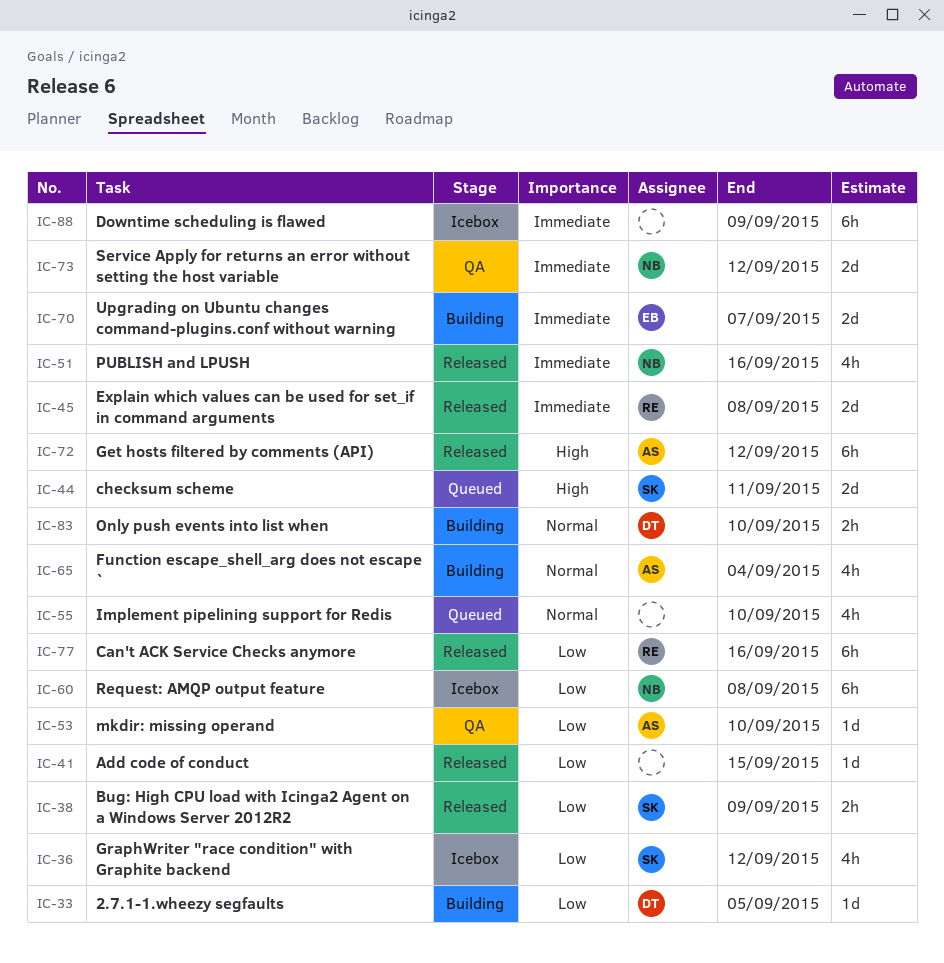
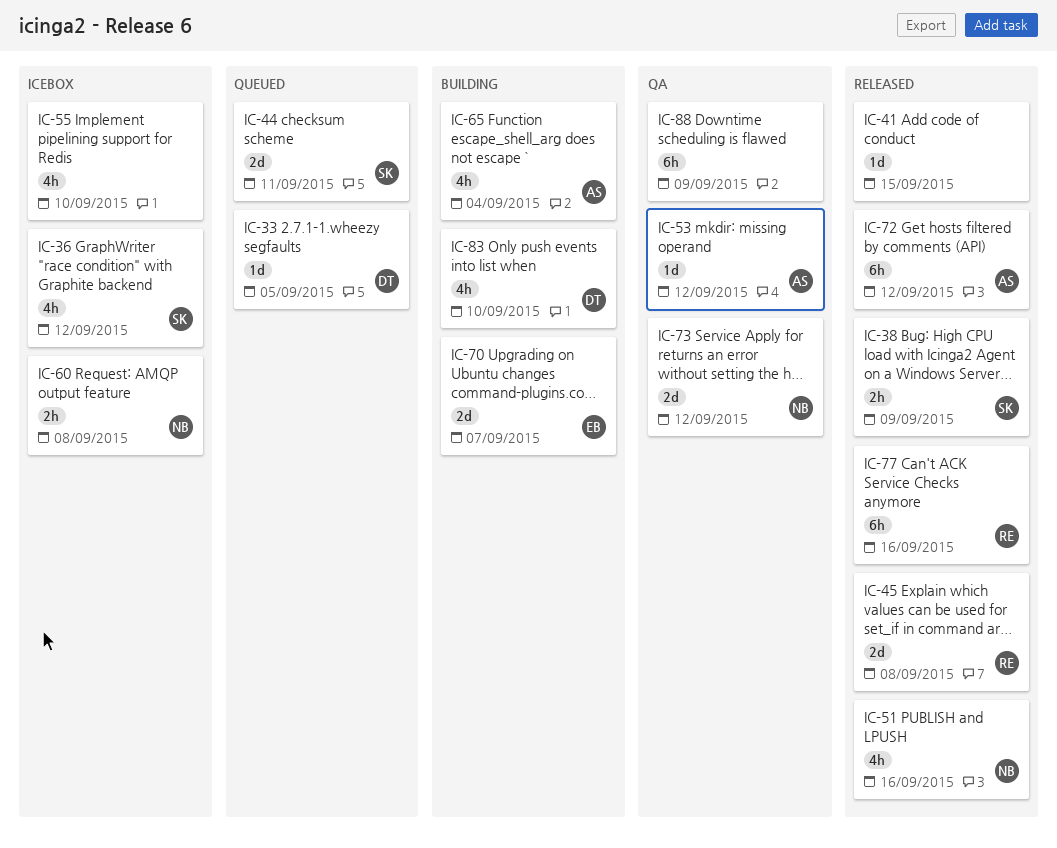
IC-33, status: Building -> Queued
IC-53, due: Sep 10 -> Sep 12
IC-55, status: Queued -> Icebox
IC-60, estimate: 6h -> 2h
IC-83, estimate: 2h -> 4h
IC-88, status: Icebox -> QA

